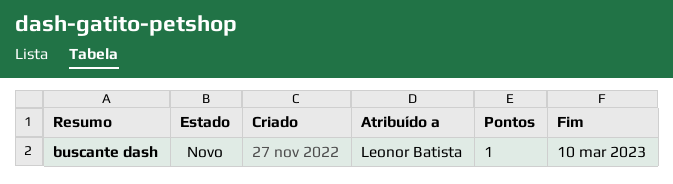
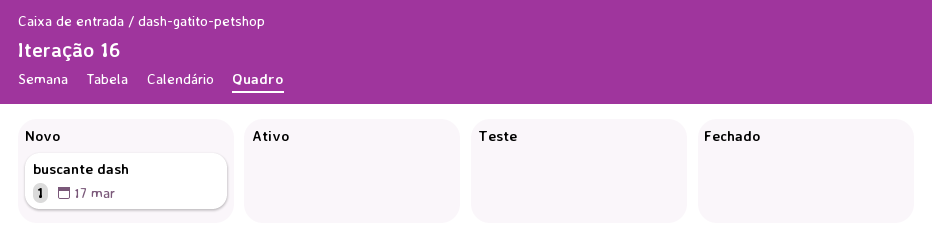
buscante dash, due: Mar 10 -> Mar 17

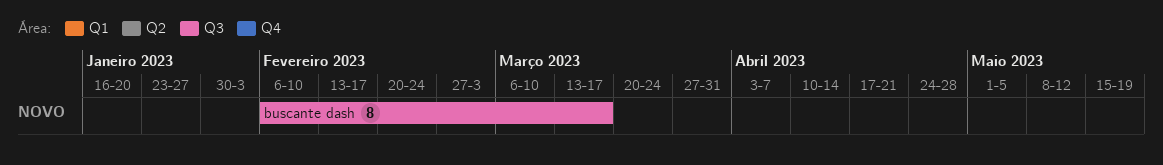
buscante dash, estimate: 1 -> 8

